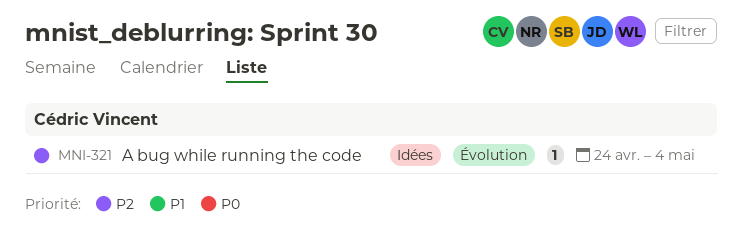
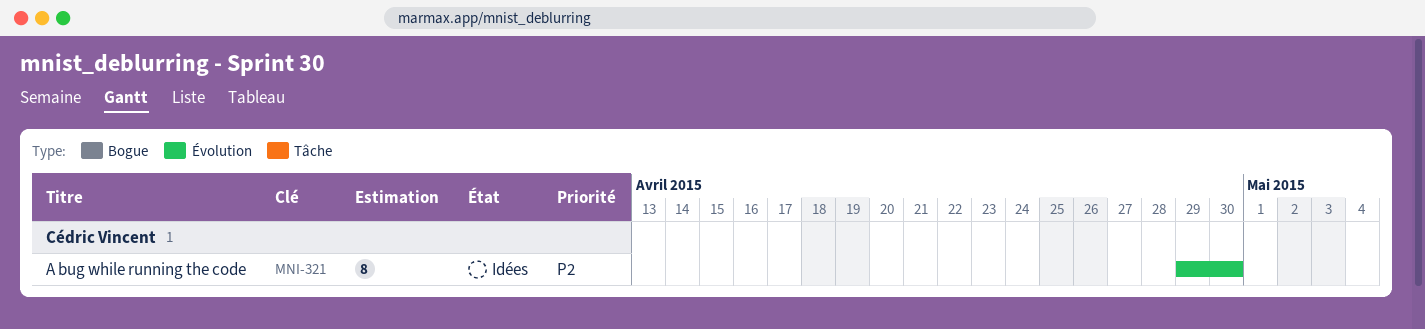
MNI-321, estimate: 1 -> 8
MNI-321, start: Apr 24 -> Apr 29
MNI-321, due: May 4 -> Apr 30

